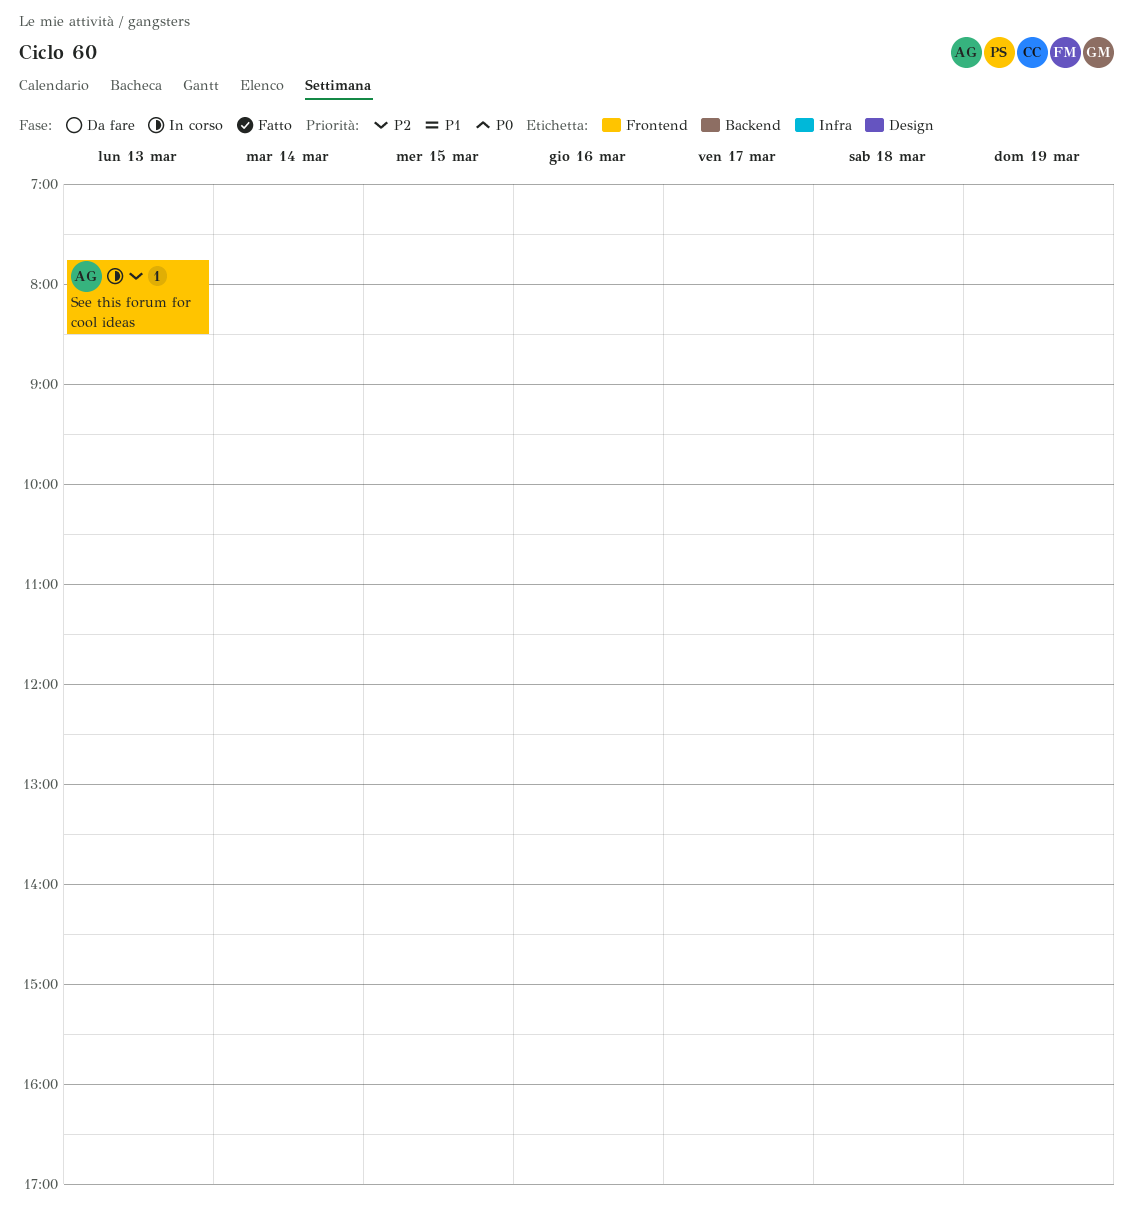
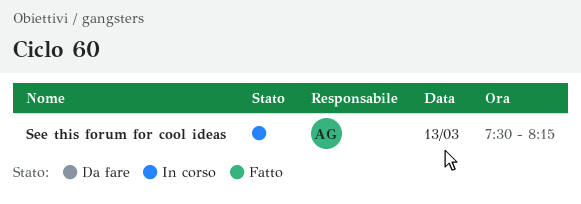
See this forum for cool ideas, begins: 07:45 -> 07:30
See this forum for cool ideas, ends: 08:30 -> 08:15

